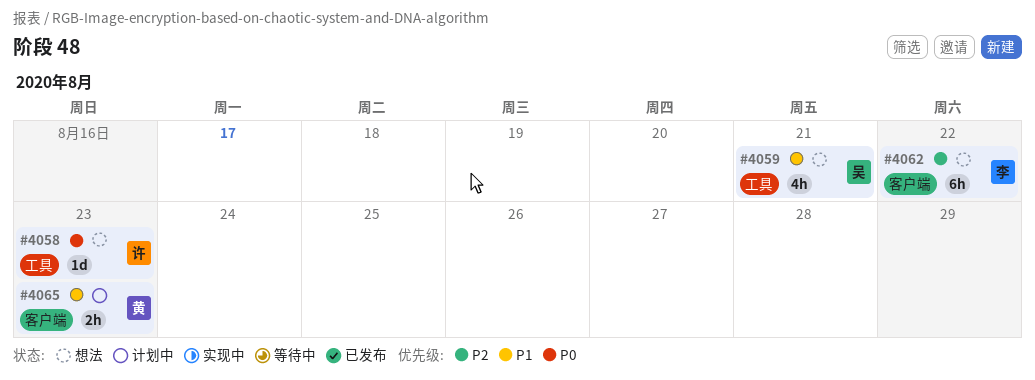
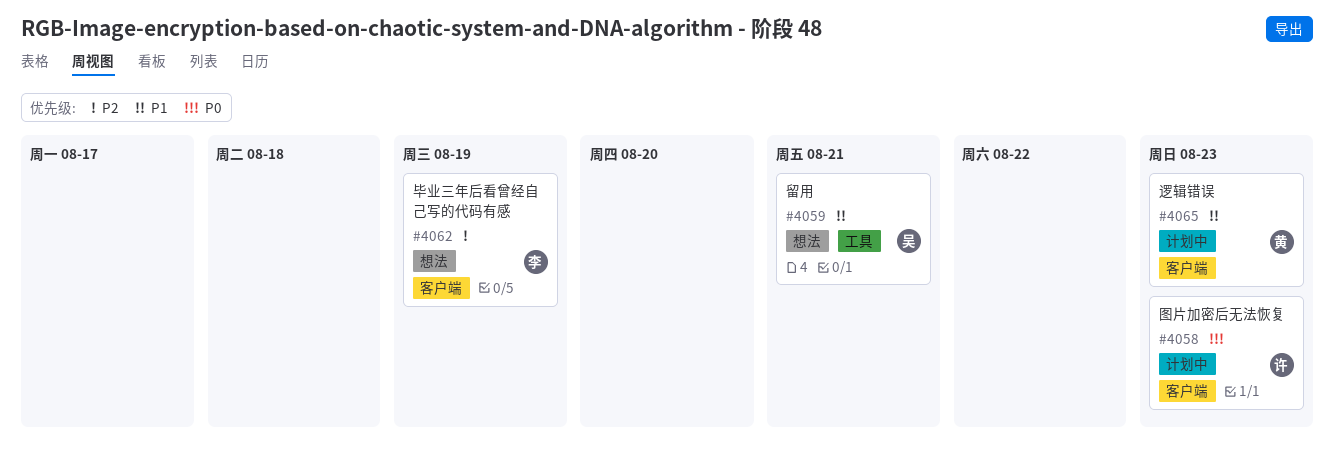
#4058, status: 想法 -> 计划中
#4058, label: 工具 -> 客户端
#4062, due: Aug 22 -> Aug 19

